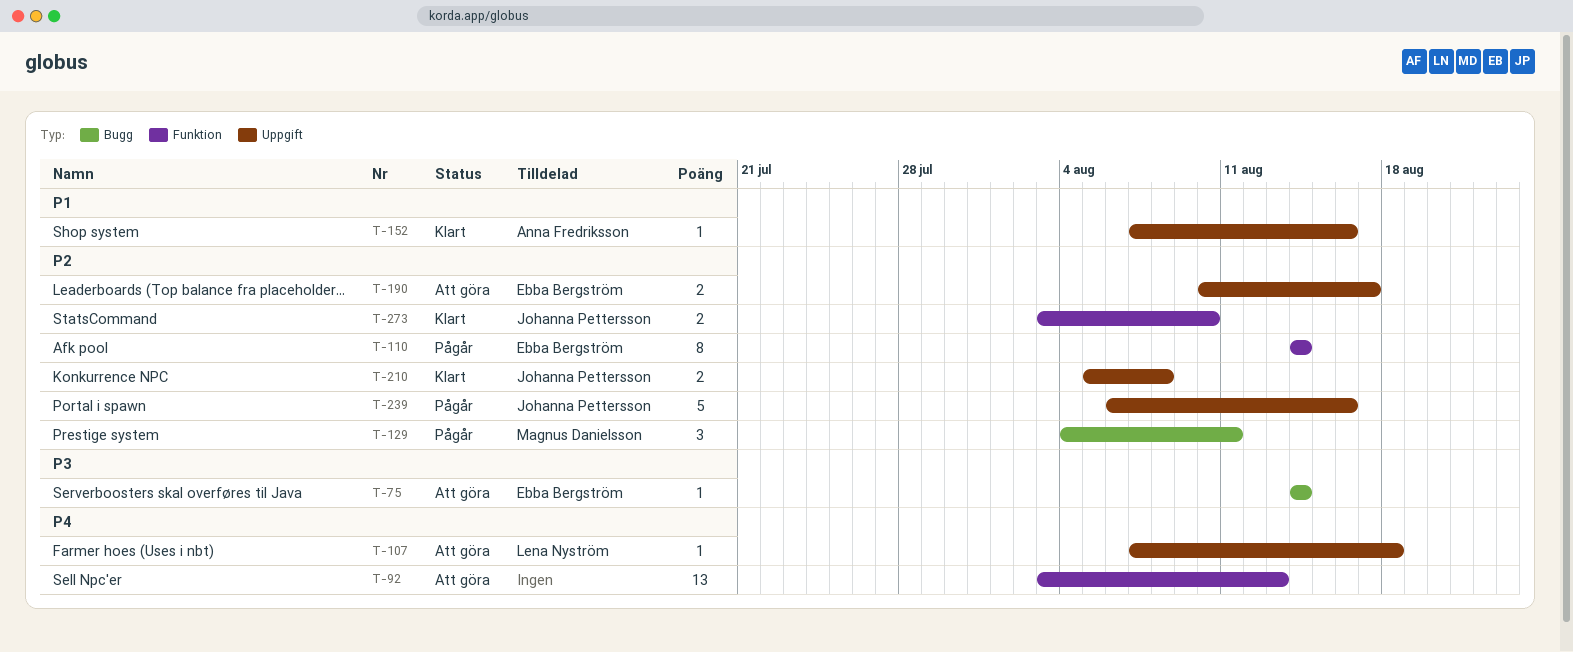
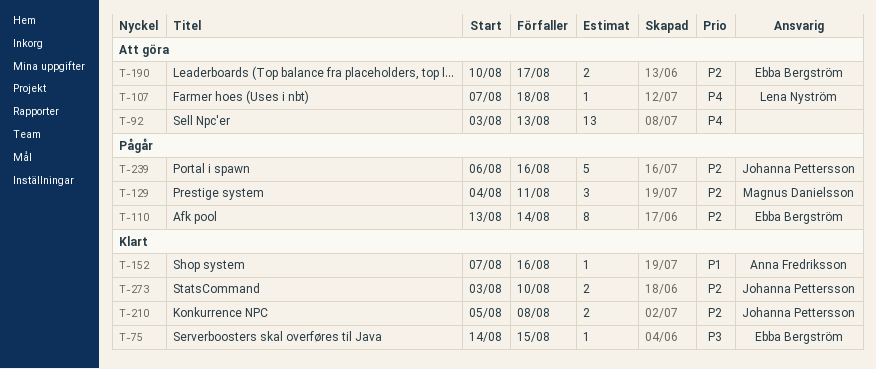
T-75, status: Att göra -> Klart
T-75, due: Aug 14 -> Aug 15
T-110, start: Aug 14 -> Aug 13

